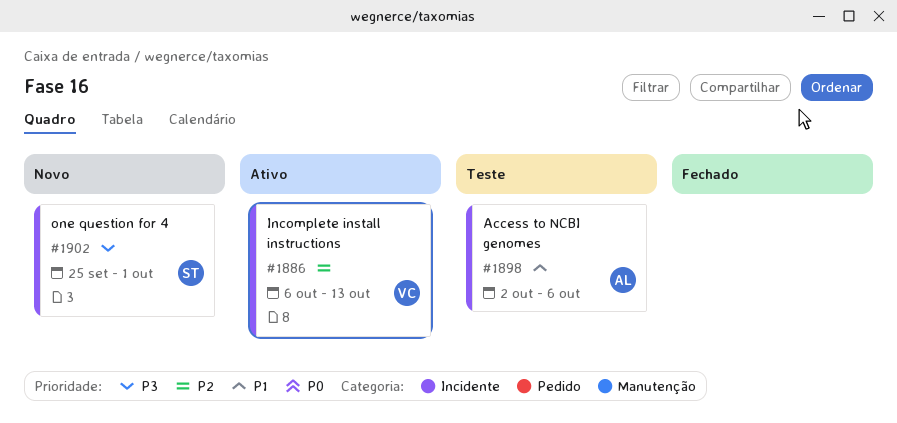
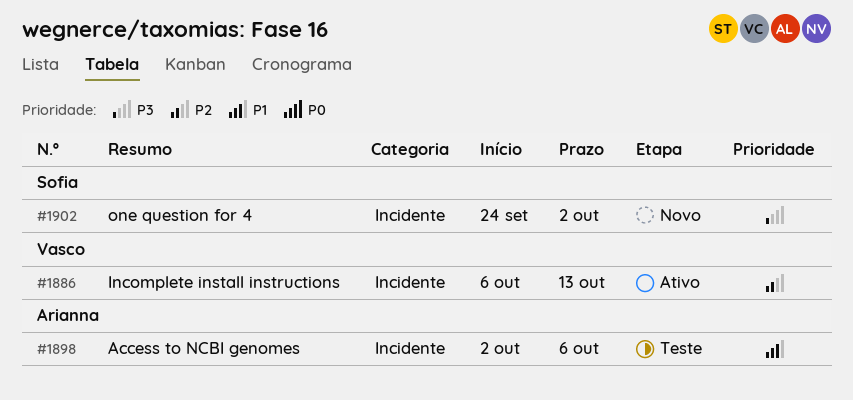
#1902, start: Sep 25 -> Sep 24
#1902, due: Oct 1 -> Oct 2

